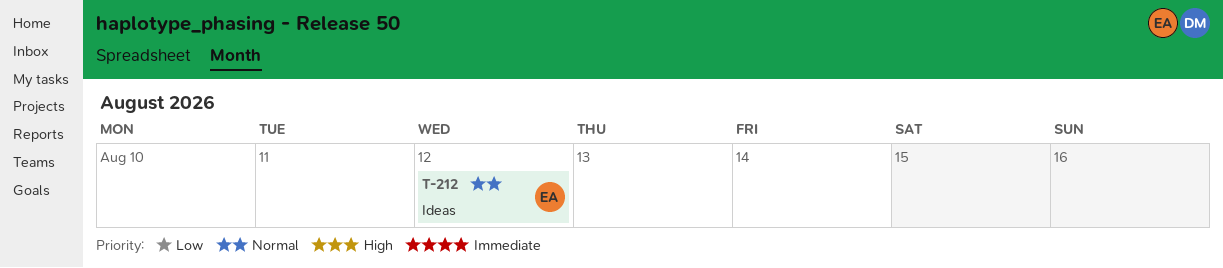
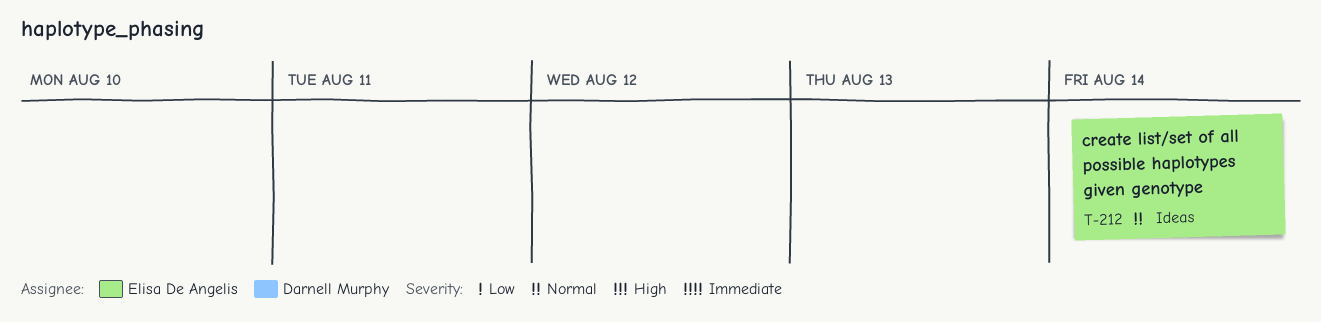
T-212, due: Aug 12 -> Aug 14

